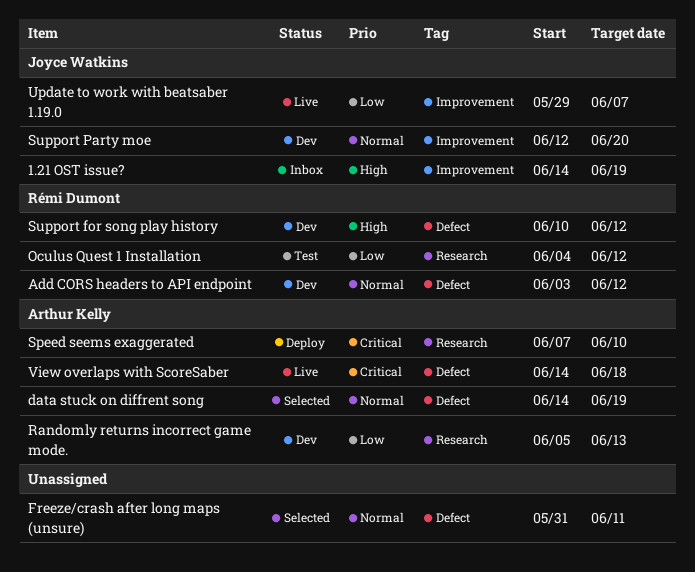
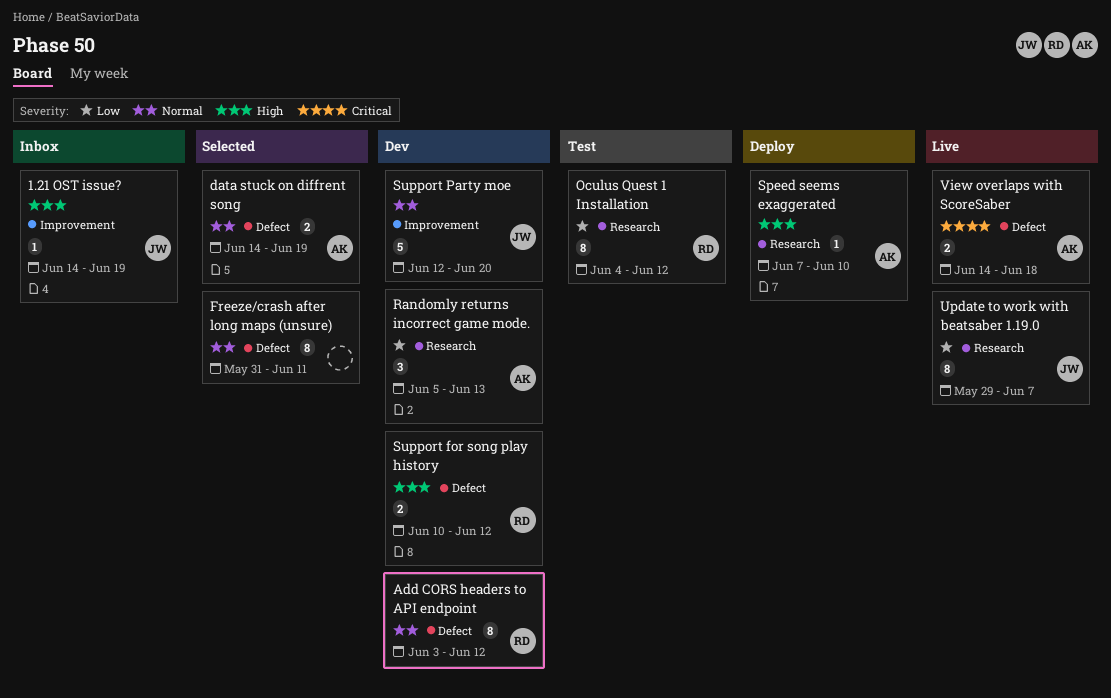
Speed seems exaggerated, priority: Critical -> High
Update to work with beatsaber 1.19.0, label: Improvement -> Research

